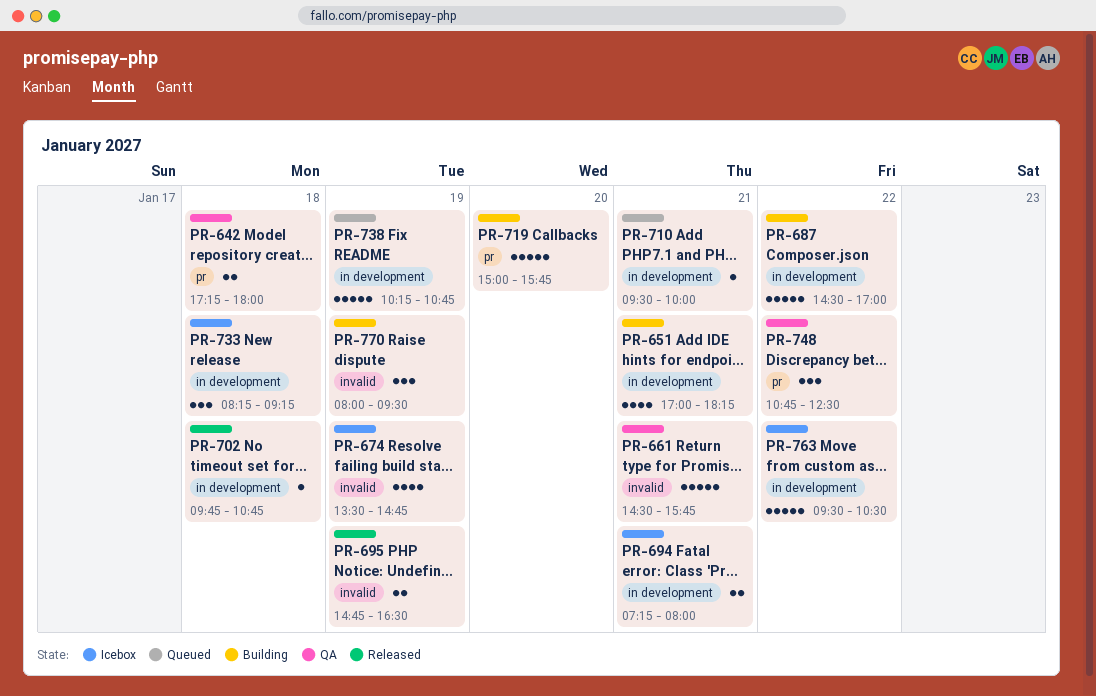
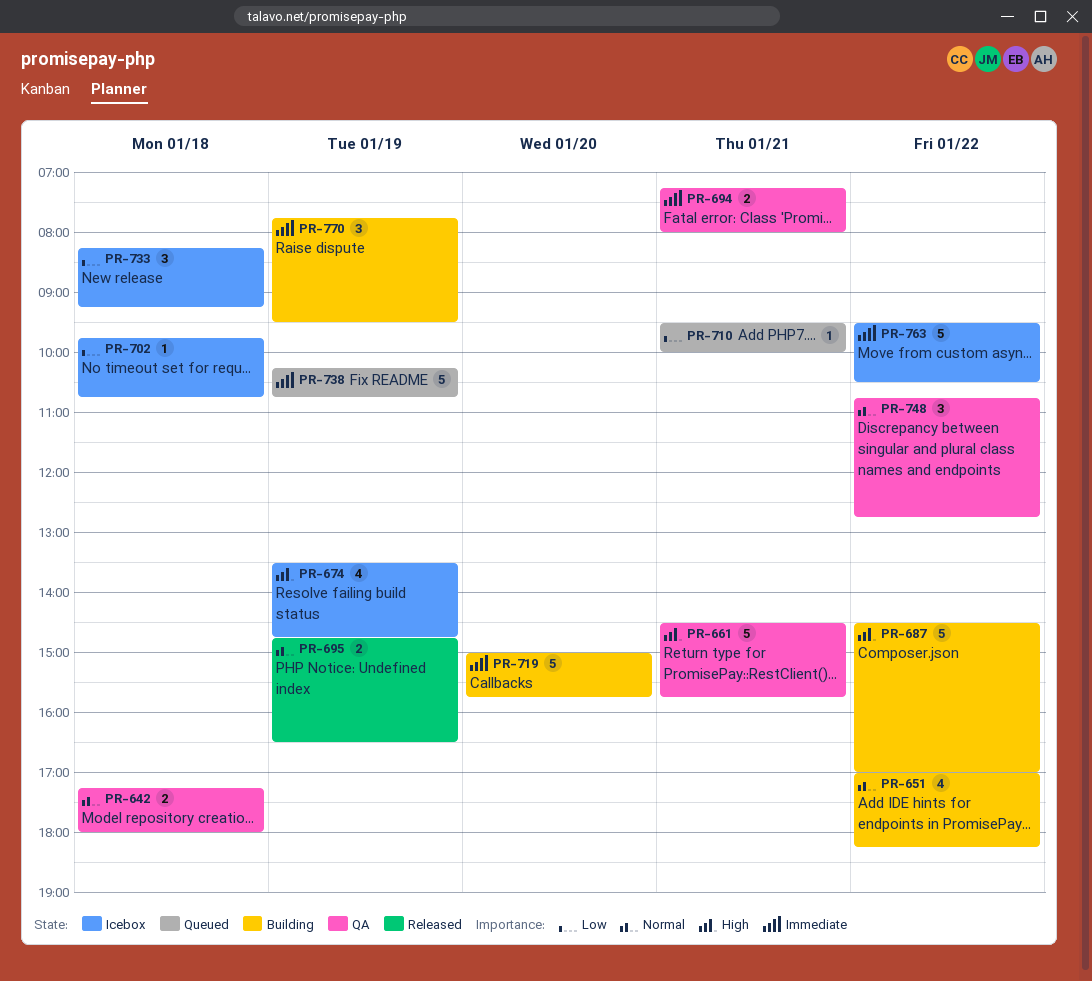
PR-651, day: Jan 21 -> Jan 22
PR-694, status: Icebox -> QA
PR-702, status: Released -> Icebox
PR-748, ends: 12:30 -> 12:45
PR-770, begins: 08:00 -> 07:45

